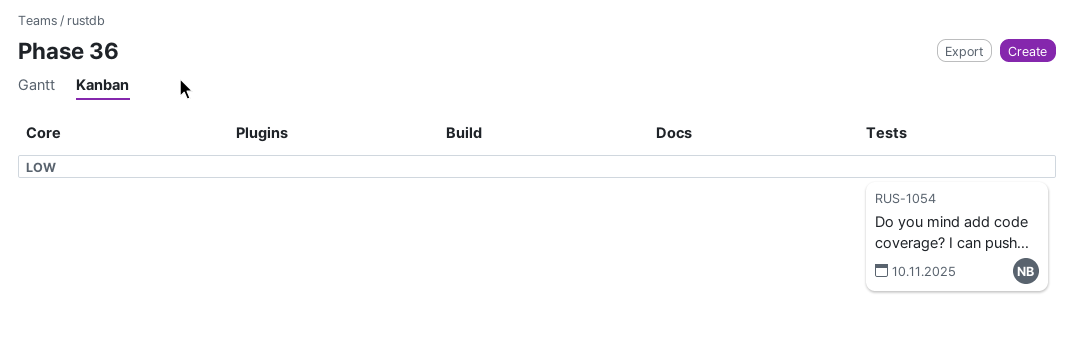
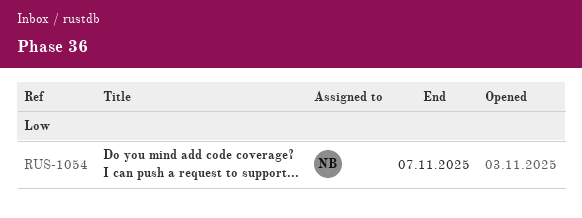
RUS-1054, due: Nov 10 -> Nov 7

